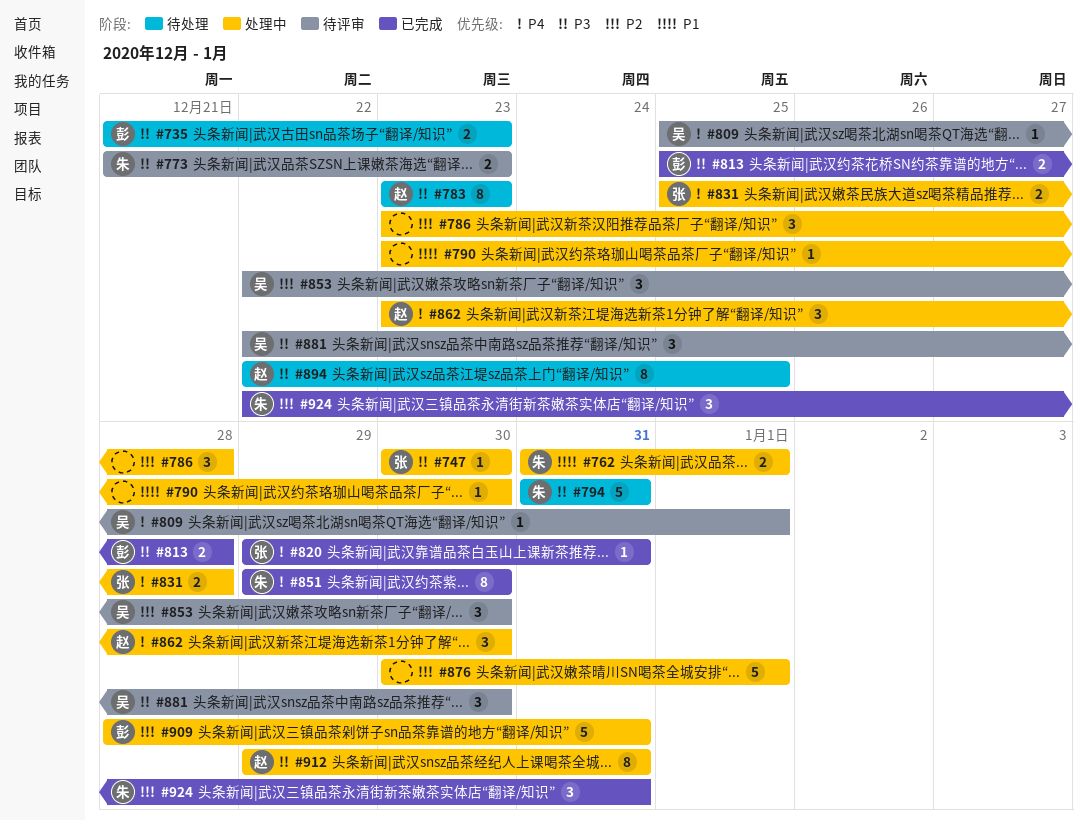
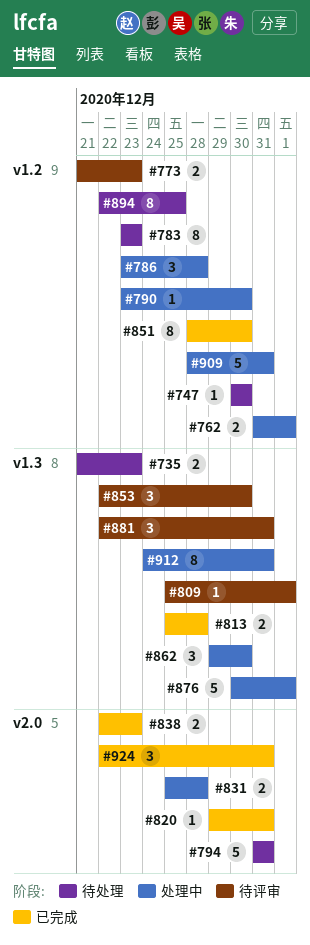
#747, status: 处理中 -> 待处理
#838: none -> present
#851, start: Dec 29 -> Dec 28
#862, start: Dec 23 -> Dec 29
#881, due: Dec 30 -> Dec 31
#912, start: Dec 29 -> Dec 24

